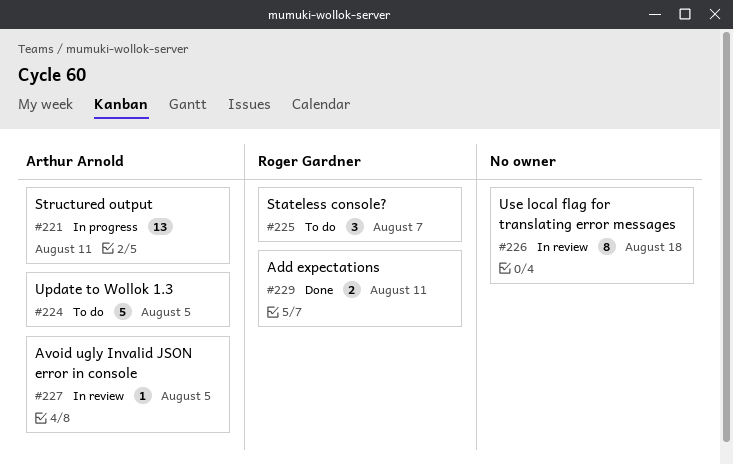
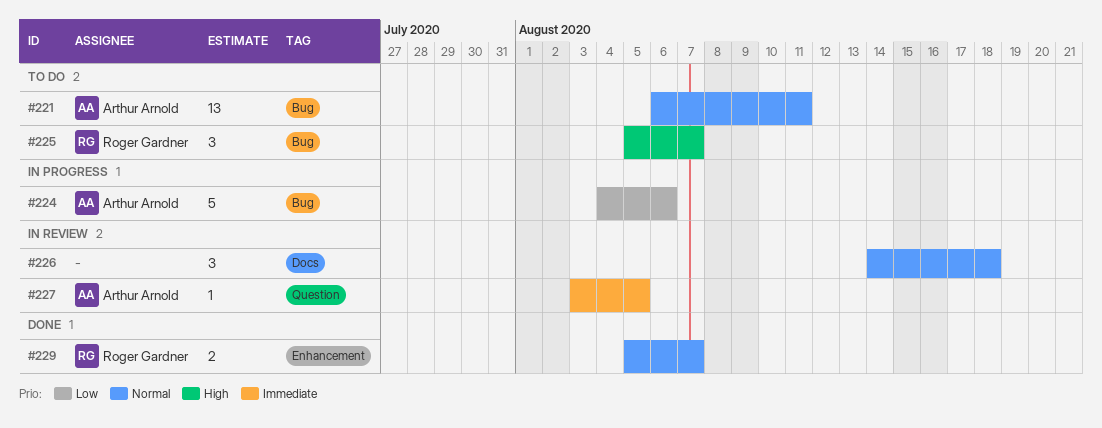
#221, status: In progress -> To do
#224, status: To do -> In progress
#224, due: Aug 5 -> Aug 6
#226, estimate: 8 -> 3
#229, due: Aug 11 -> Aug 7

